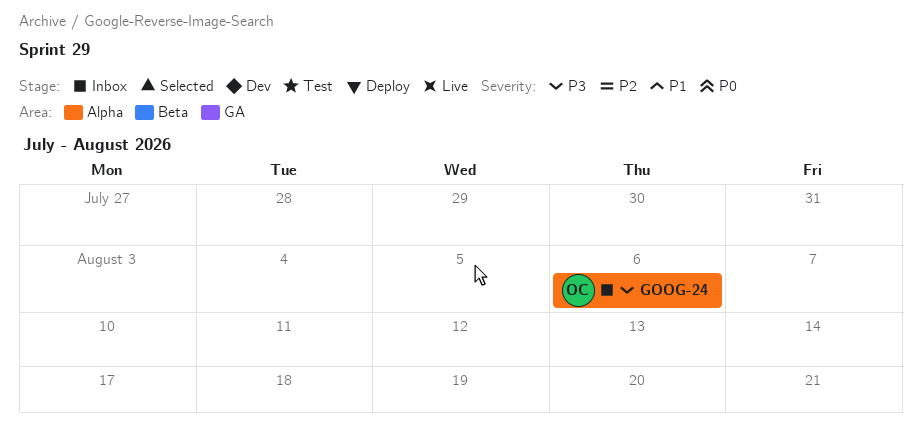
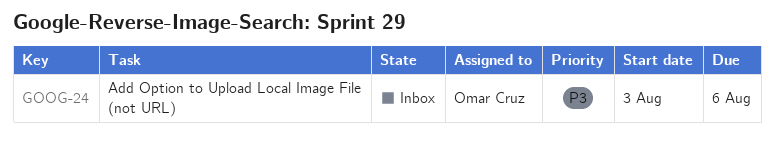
GOOG-24, start: Aug 6 -> Aug 3

